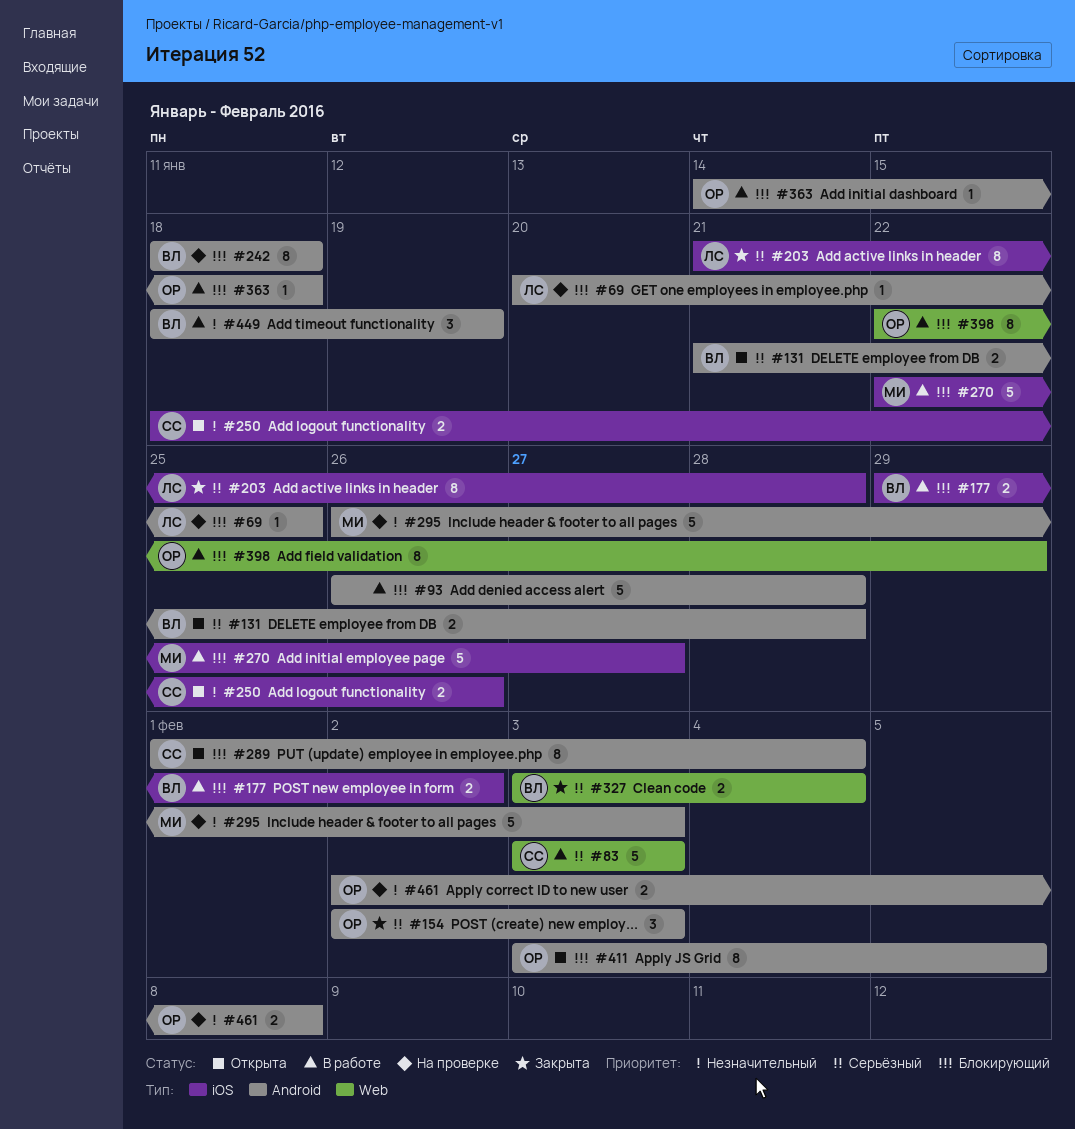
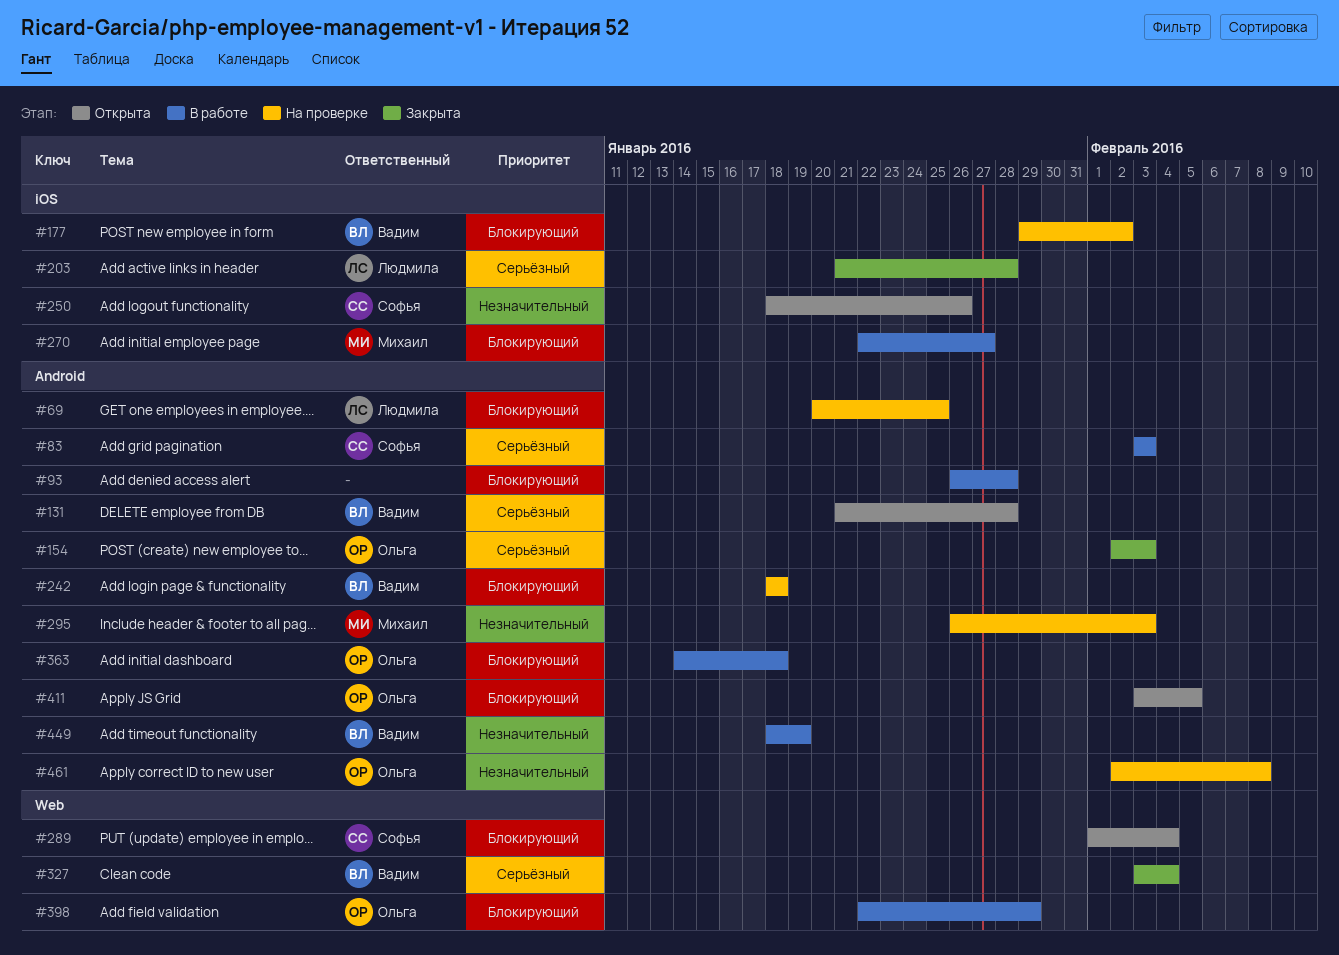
#83, label: Web -> Android
#177, status: В работе -> На проверке
#289, label: Android -> Web

